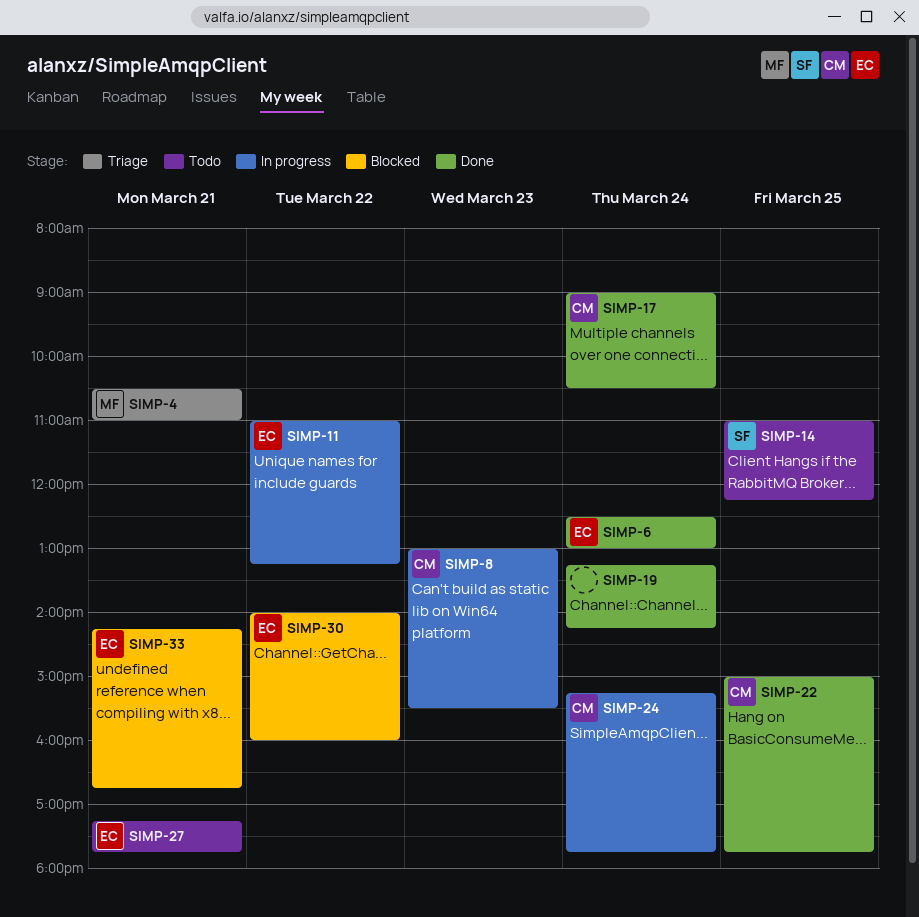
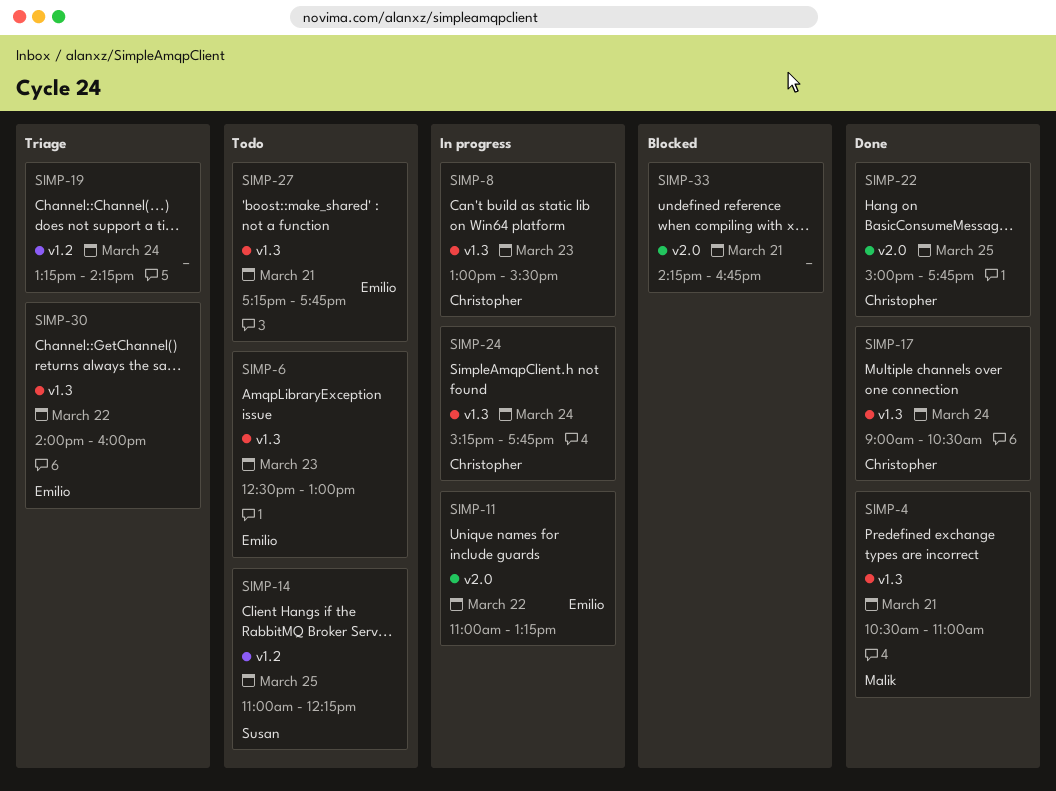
SIMP-4, status: Triage -> Done
SIMP-6, status: Done -> Todo
SIMP-6, day: Mar 24 -> Mar 23
SIMP-19, status: Done -> Triage
SIMP-30, status: Blocked -> Triage
SIMP-33, owner: Emilio -> none

